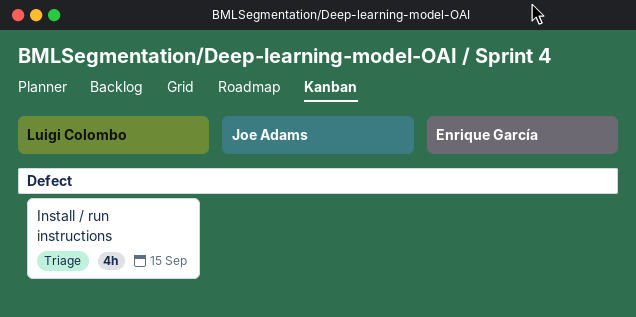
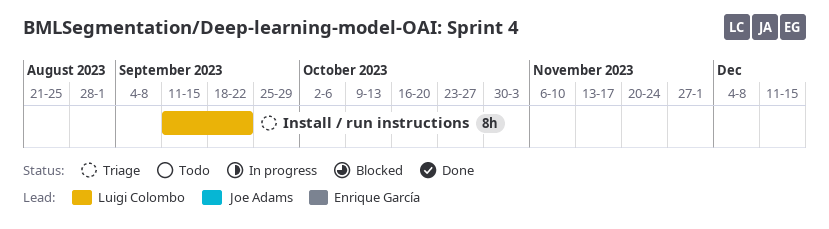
Install / run instructions, estimate: 4h -> 8h
Install / run instructions, due: Sep 15 -> Sep 22

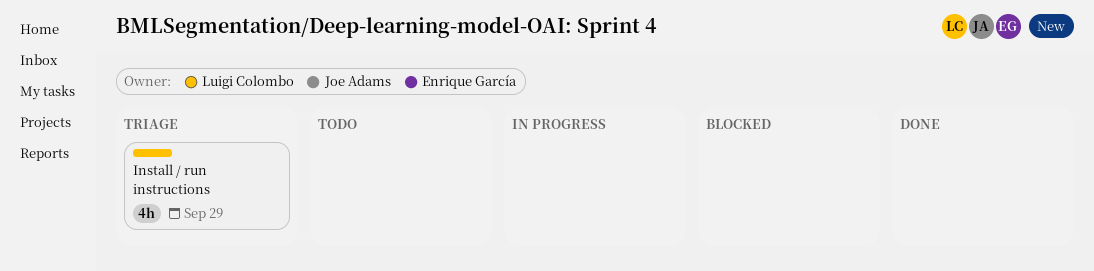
Install / run instructions, estimate: 8h -> 4h
Install / run instructions, due: Sep 22 -> Sep 29

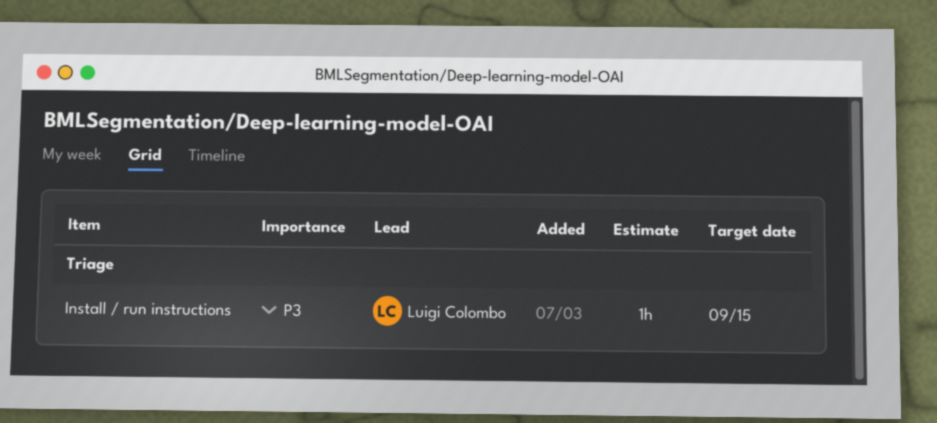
Install / run instructions, estimate: 4h -> 1h
Install / run instructions, due: Sep 29 -> Sep 15

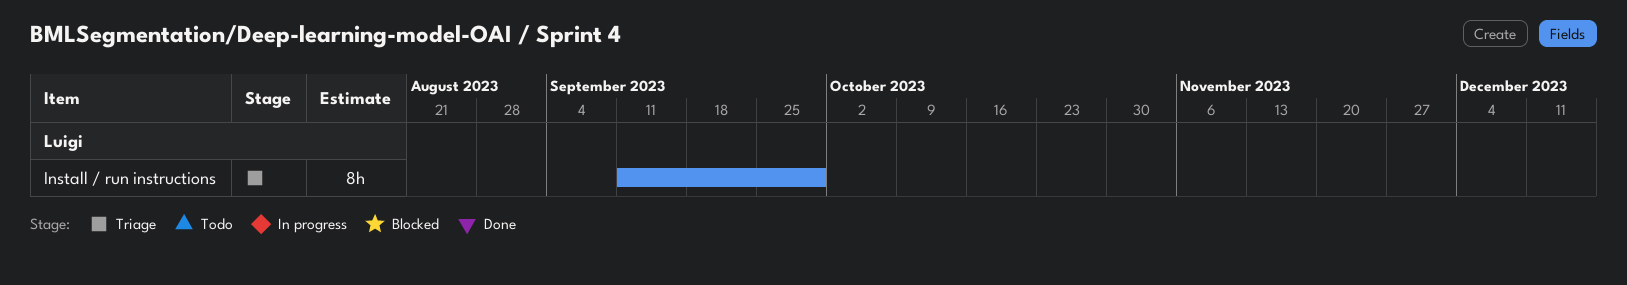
Install / run instructions, estimate: 1h -> 8h
Install / run instructions, due: Sep 15 -> Sep 29

